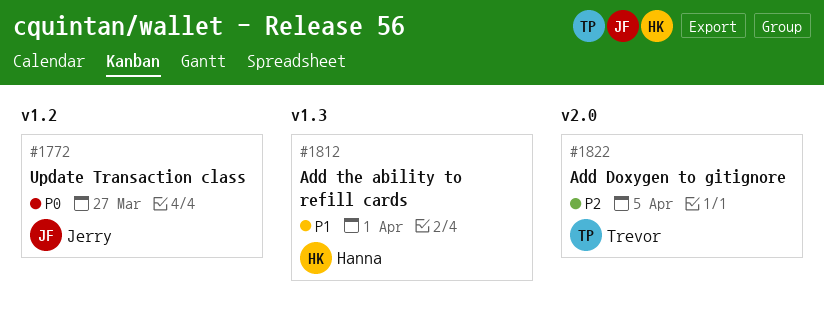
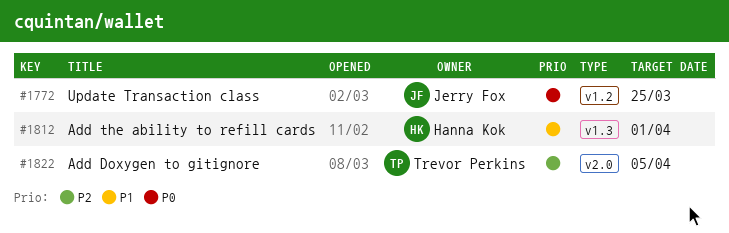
#1772, due: Mar 27 -> Mar 25

